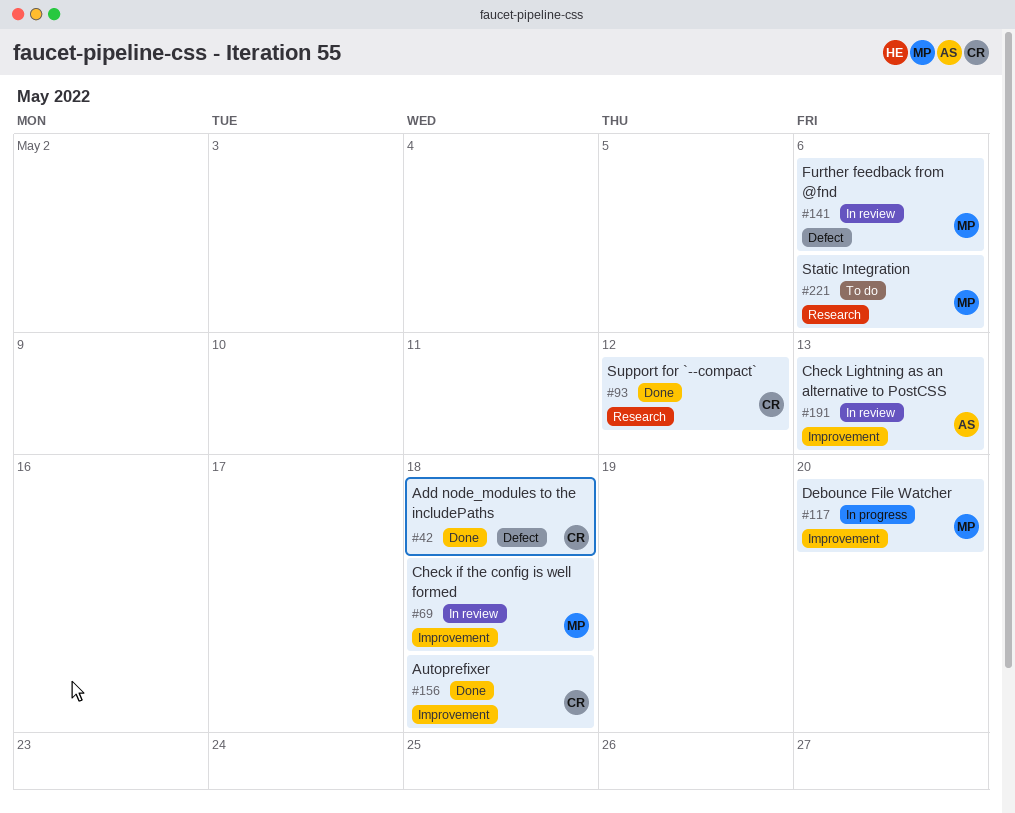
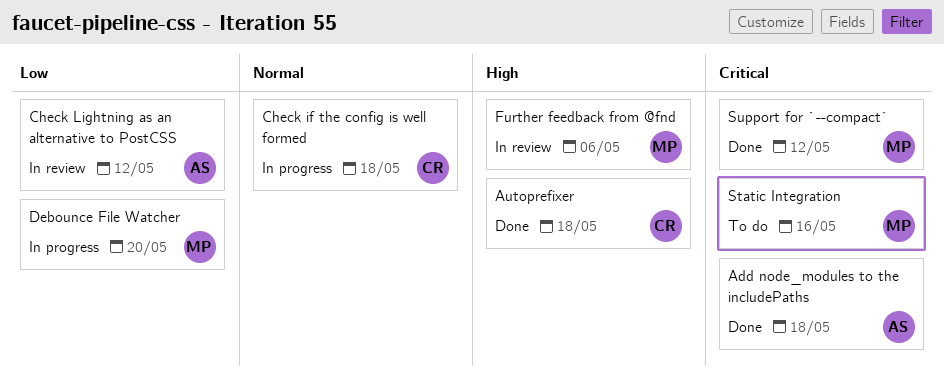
Add node_modules to the includePaths, owner: CR -> AS
Check if the config is well formed, status: In review -> In progress
Check if the config is well formed, owner: MP -> CR
Check Lightning as an alternative to PostCSS, due: May 13 -> May 12
Static Integration, due: May 6 -> May 16
Support for `--compact`, owner: CR -> MP

